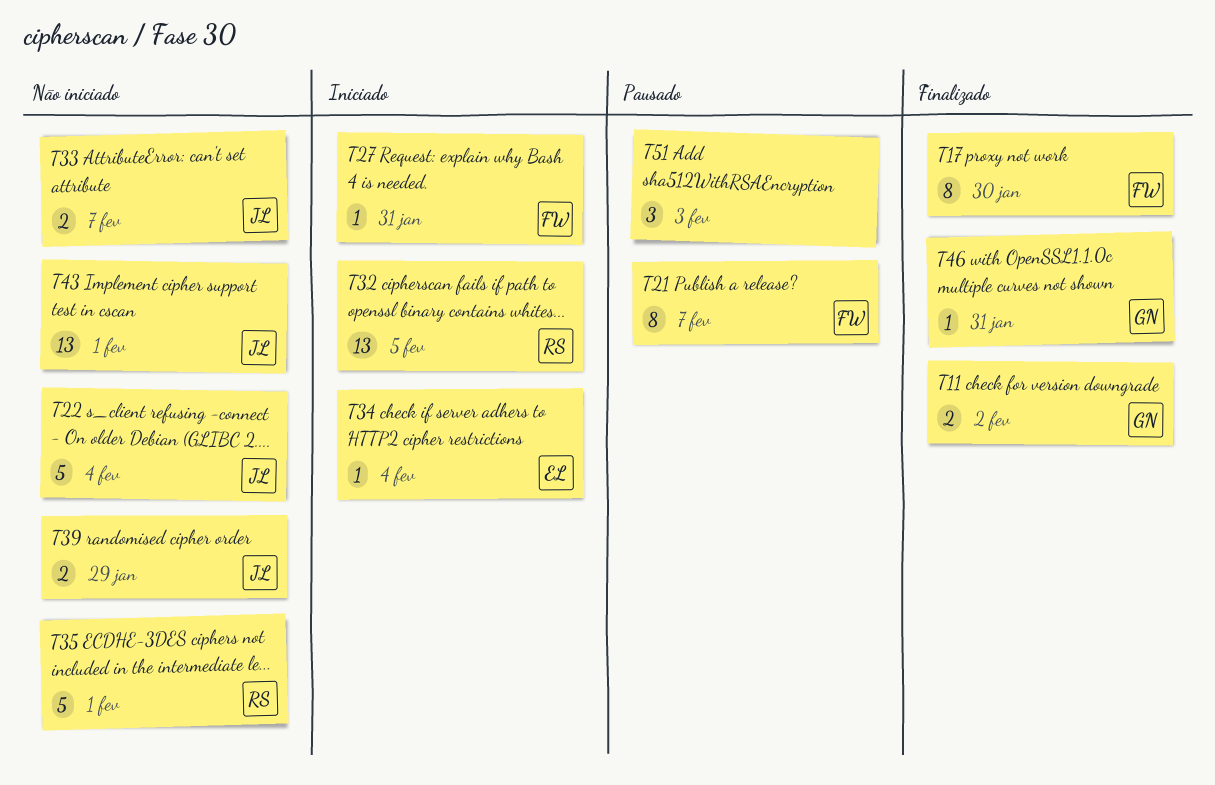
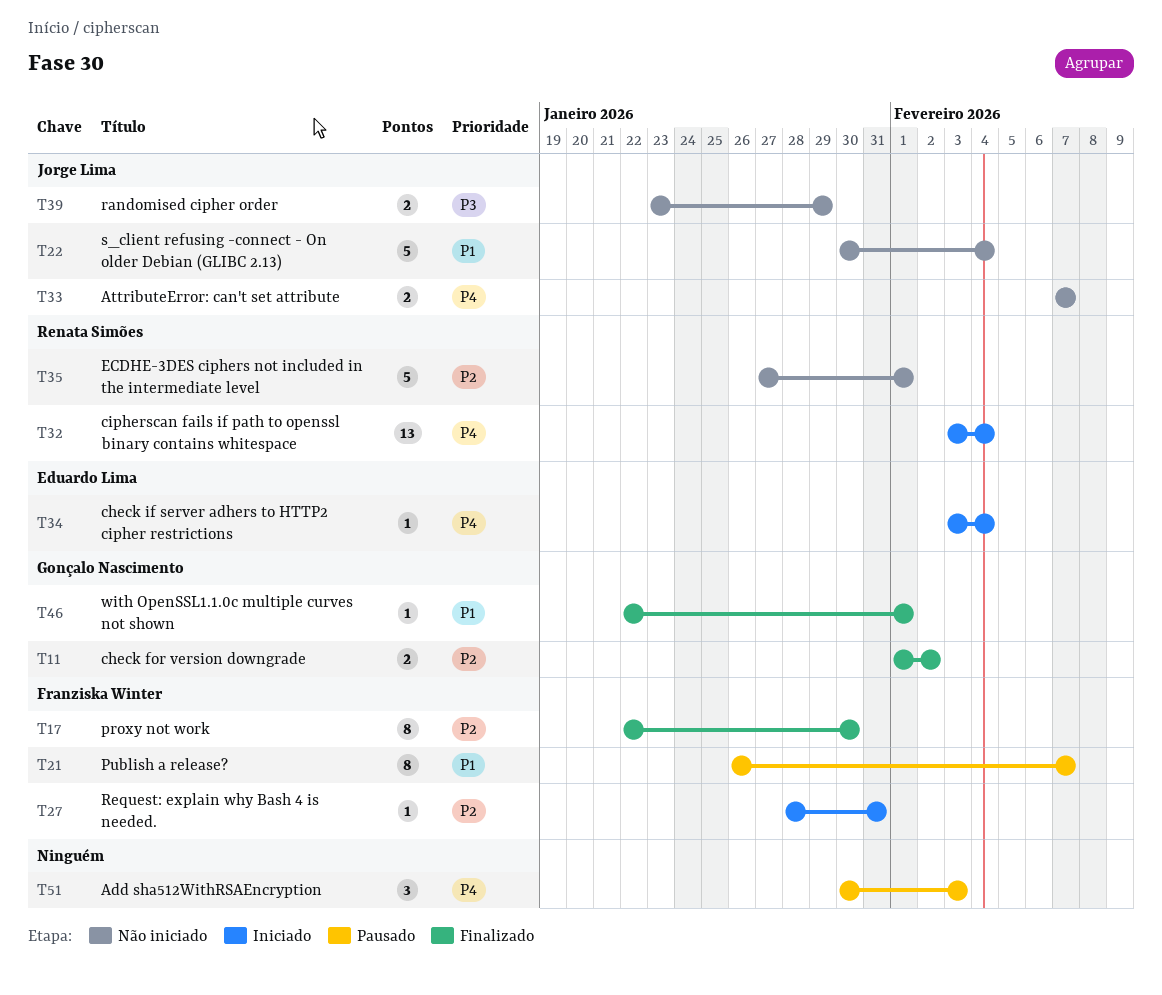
T32, due: Feb 5 -> Feb 4
T43: present -> none
T46, due: Jan 31 -> Feb 1

